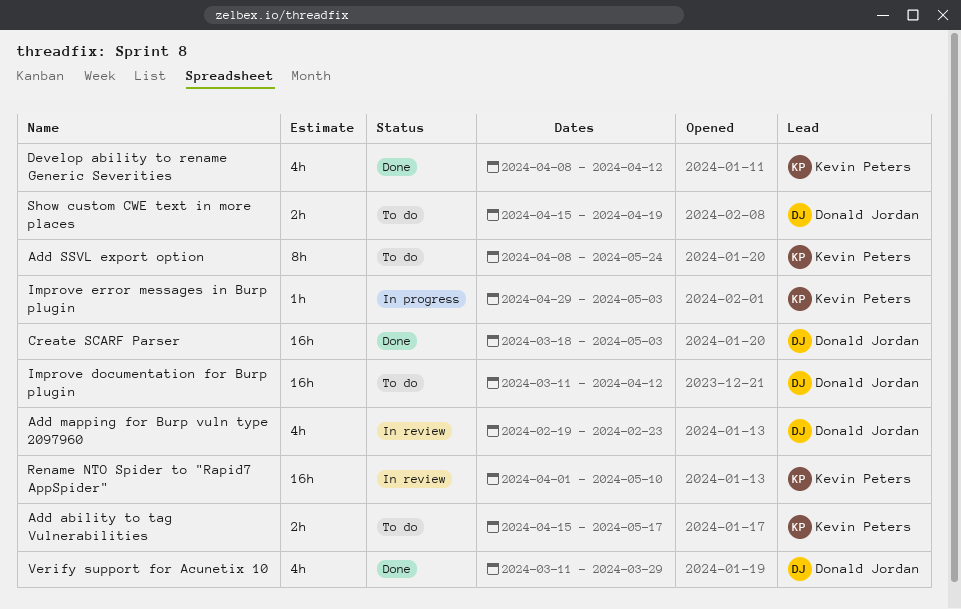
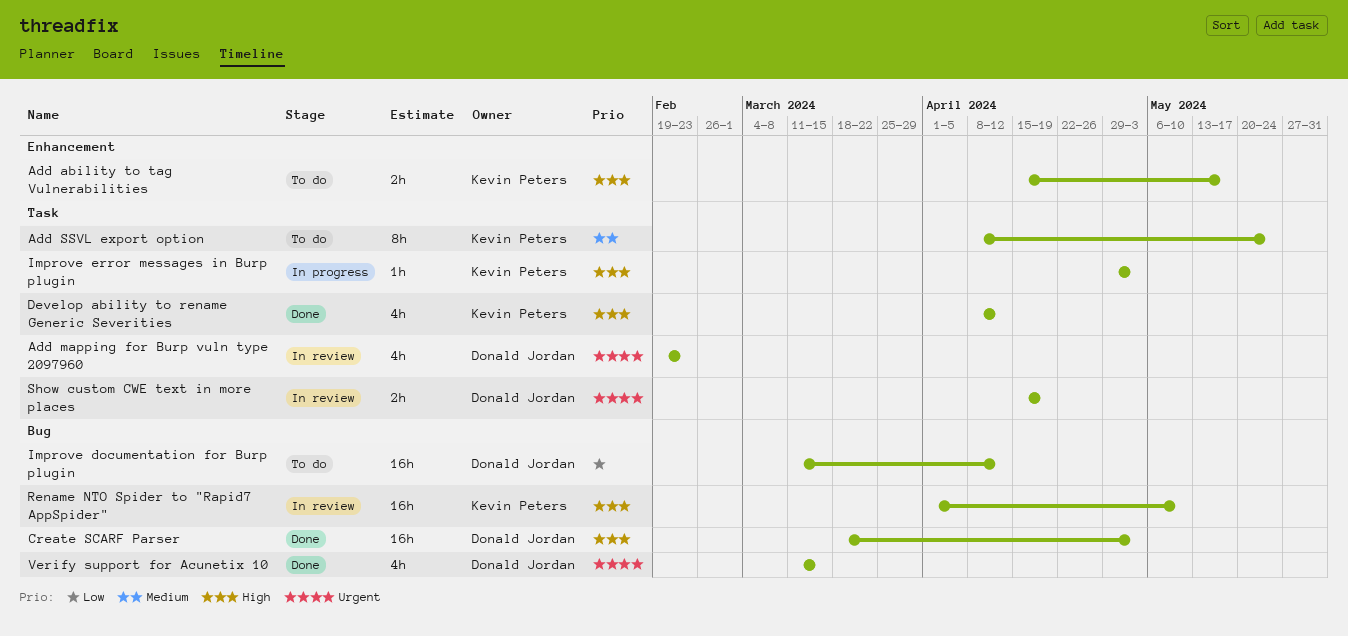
Show custom CWE text in more places, status: To do -> In review
Verify support for Acunetix 10, due: Mar 29 -> Mar 15

